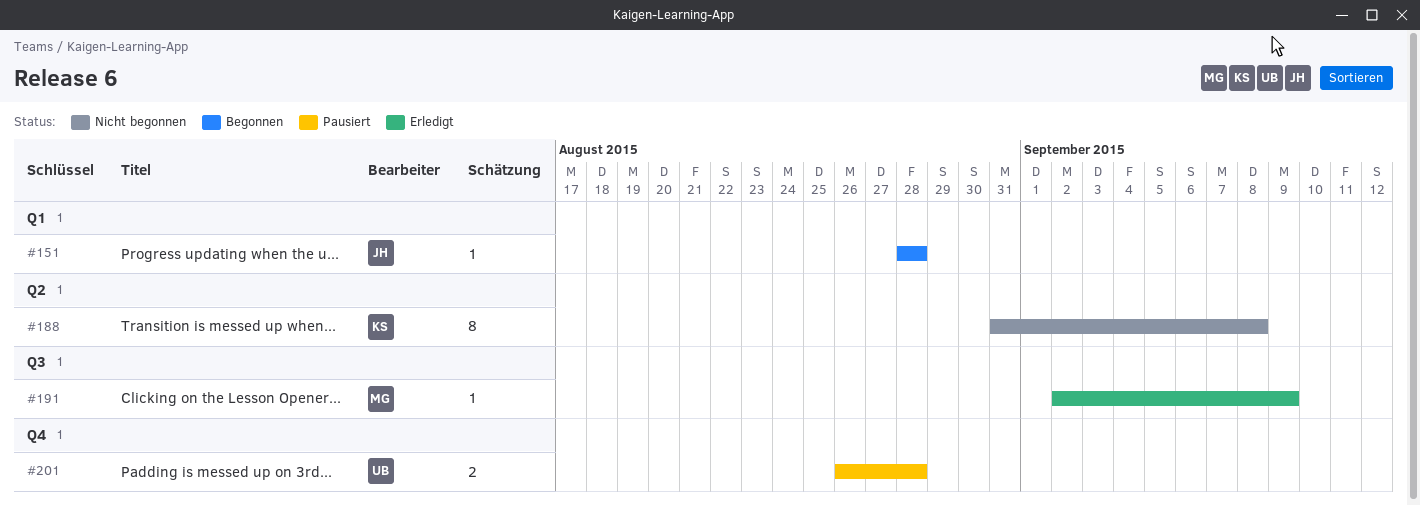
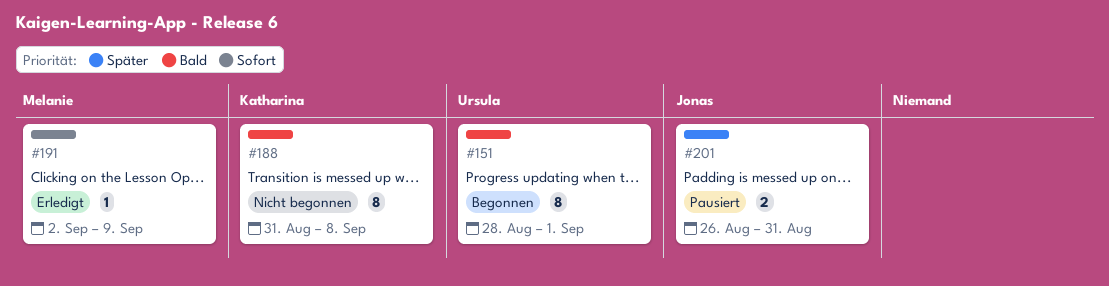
#151, owner: Jonas -> Ursula
#151, estimate: 1 -> 8
#151, due: Aug 28 -> Sep 1
#201, owner: Ursula -> Jonas
#201, due: Aug 28 -> Aug 31

